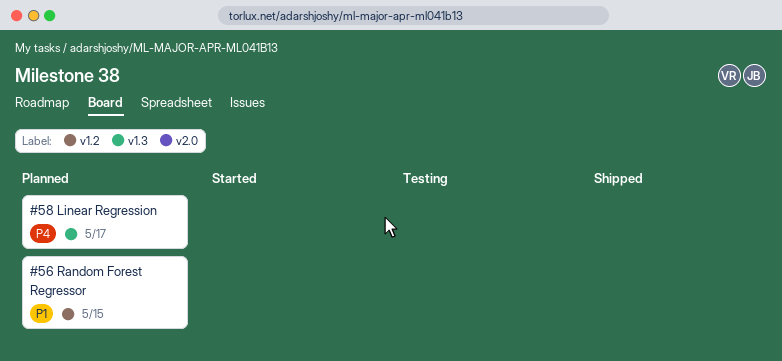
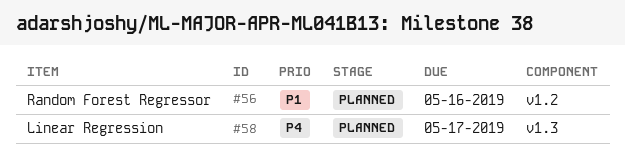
#56, due: May 15 -> May 16

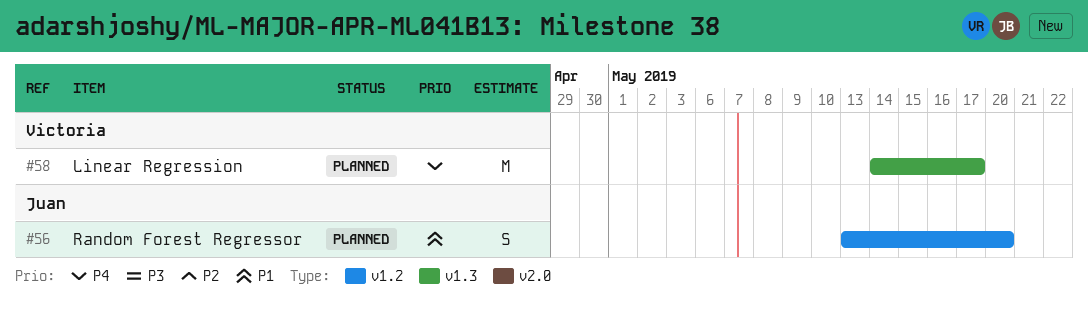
#56, due: May 16 -> May 20

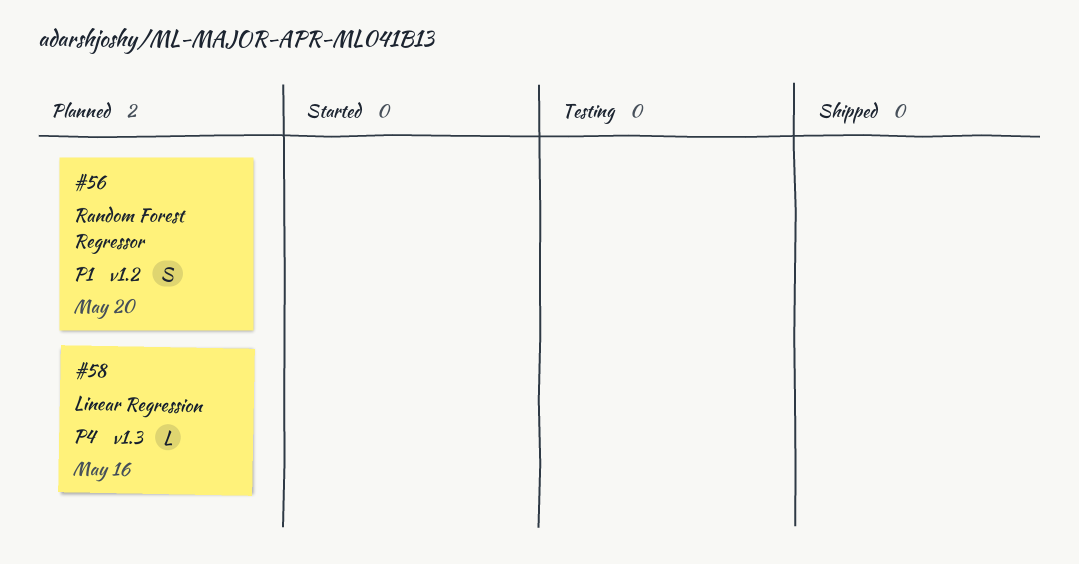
#58, estimate: M -> L
#58, due: May 17 -> May 16

